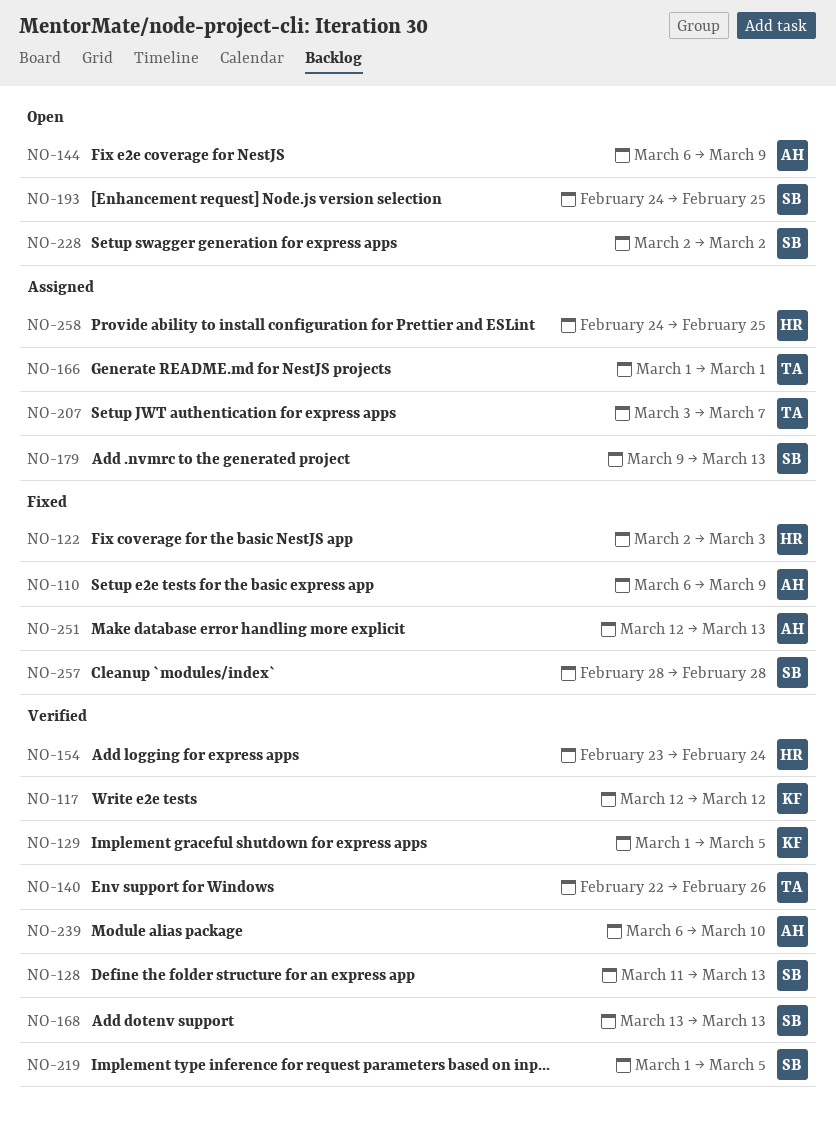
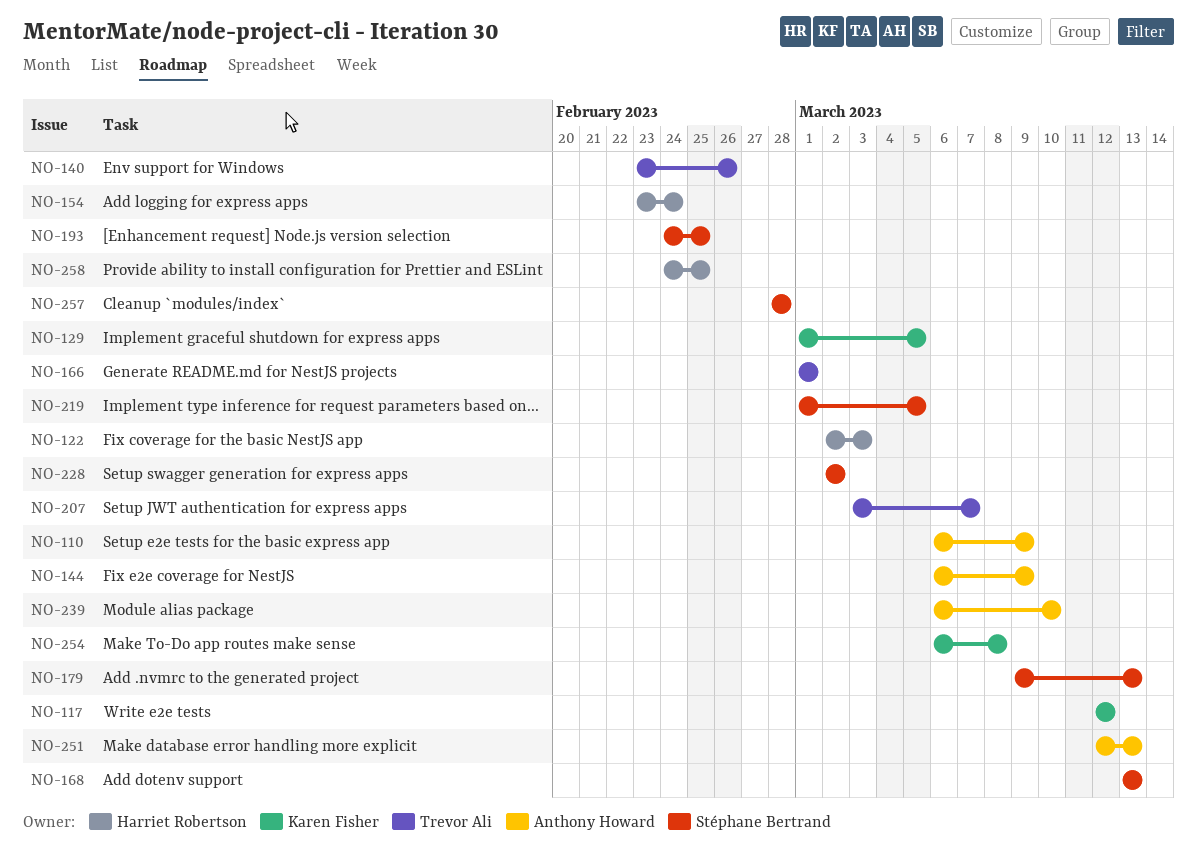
NO-128: present -> none
NO-140, start: Feb 22 -> Feb 23
NO-254: none -> present

